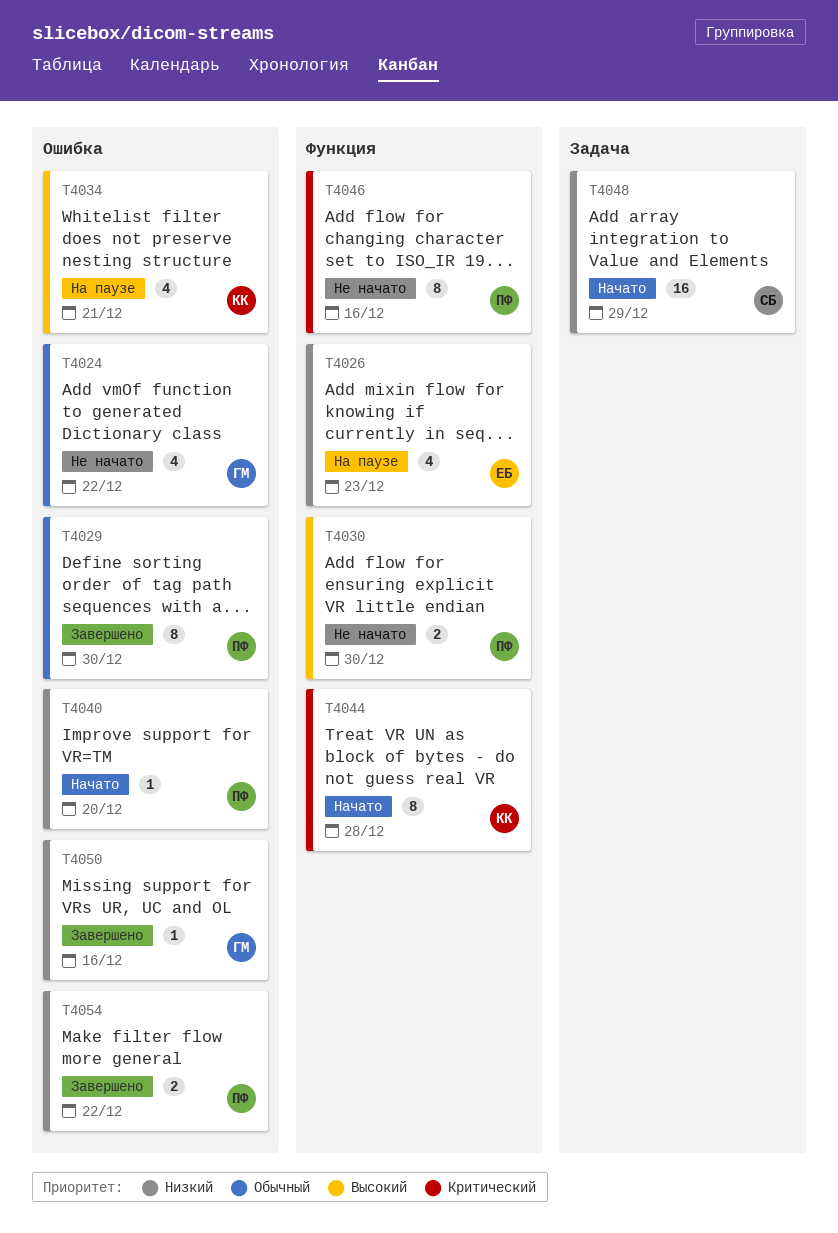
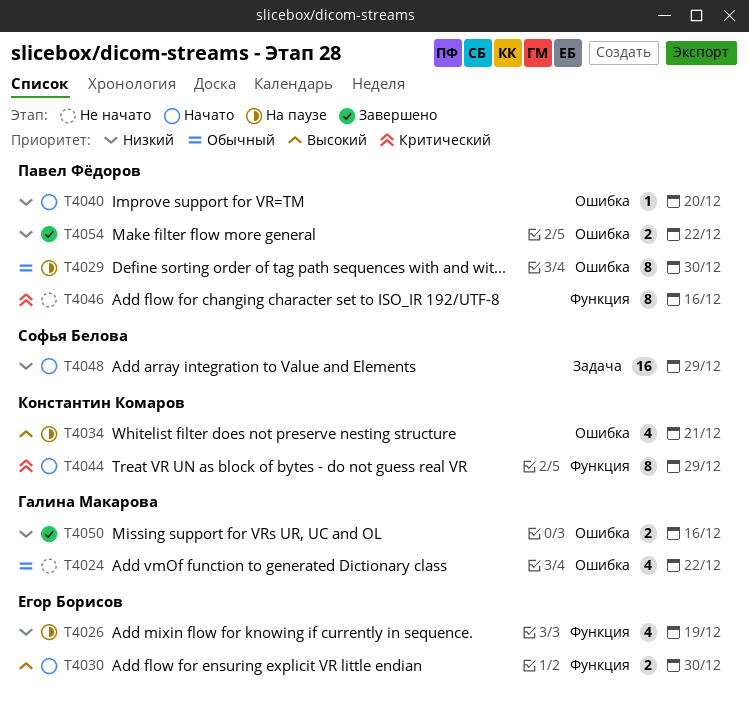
T4026, due: Dec 23 -> Dec 19
T4029, status: Завершено -> На паузе
T4030, status: Не начато -> Начато
T4030, owner: Павел Фёдоров -> Егор Борисов
T4044, due: Dec 28 -> Dec 29
T4050, estimate: 1 -> 2

